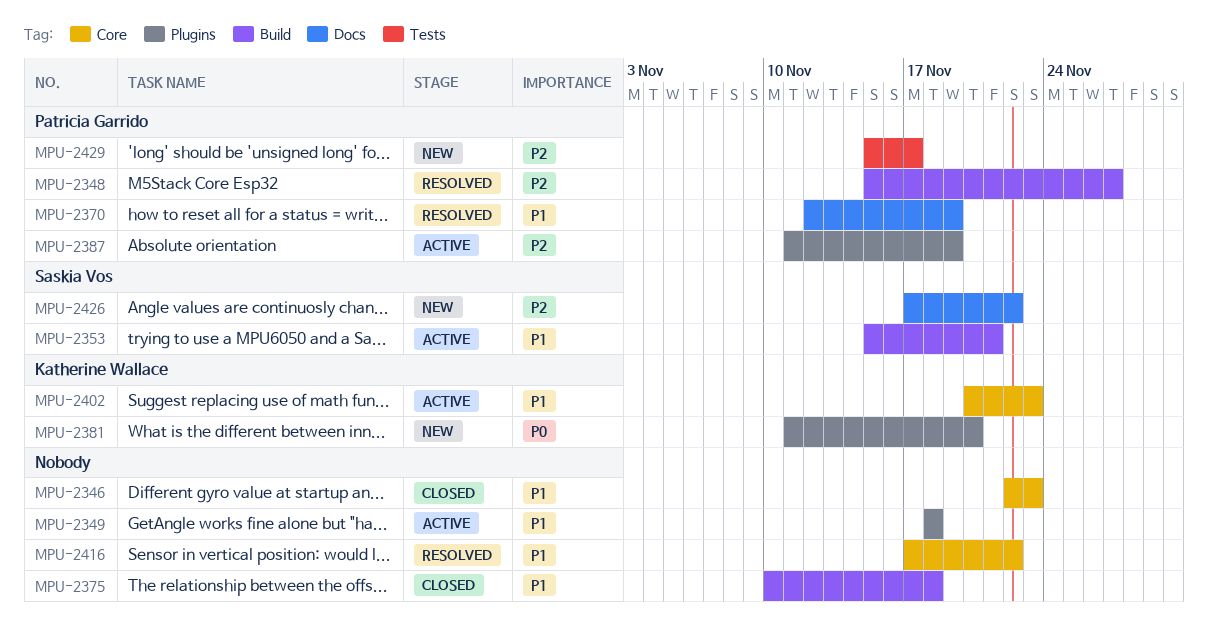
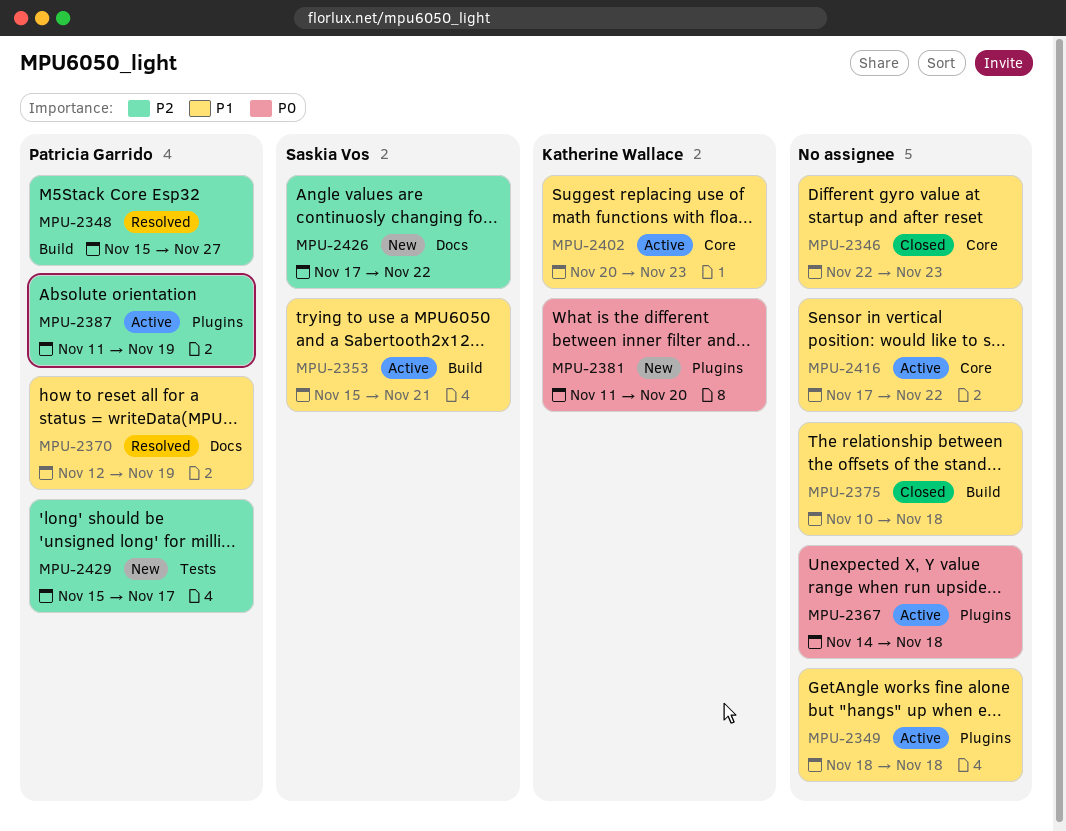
MPU-2367: none -> present
MPU-2416, status: Resolved -> Active

